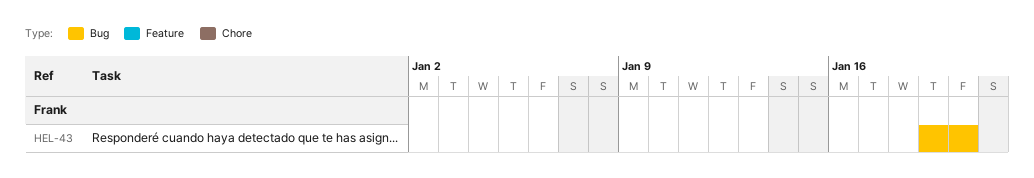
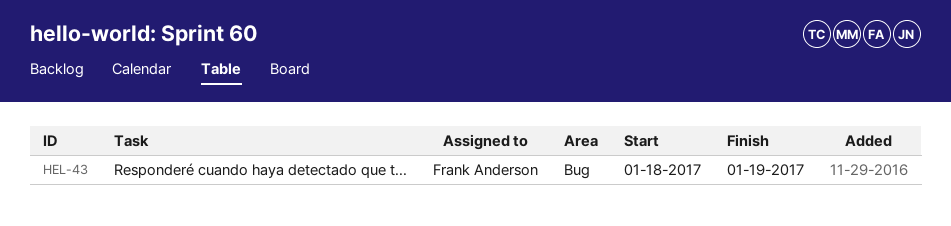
HEL-43, start: Jan 19 -> Jan 18
HEL-43, due: Jan 20 -> Jan 19

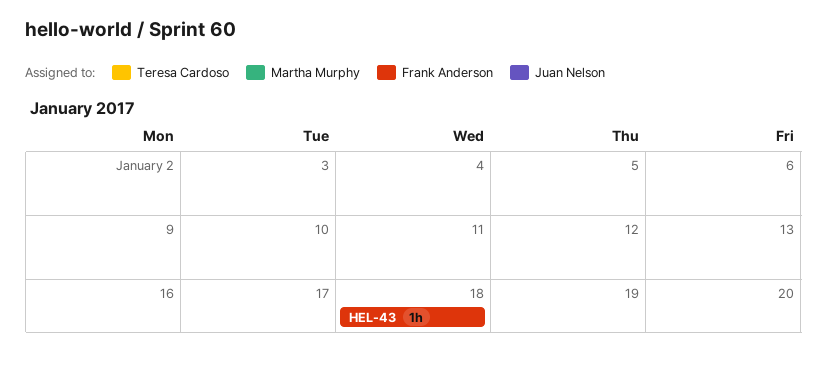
HEL-43, due: Jan 19 -> Jan 18

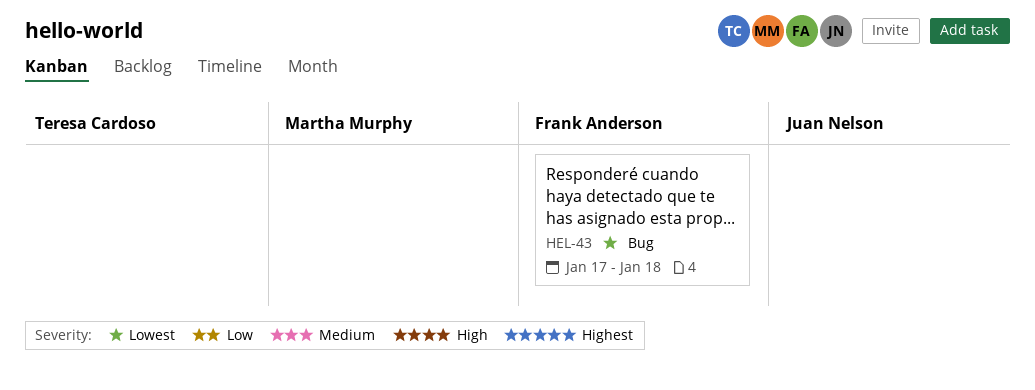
HEL-43, start: Jan 18 -> Jan 17

